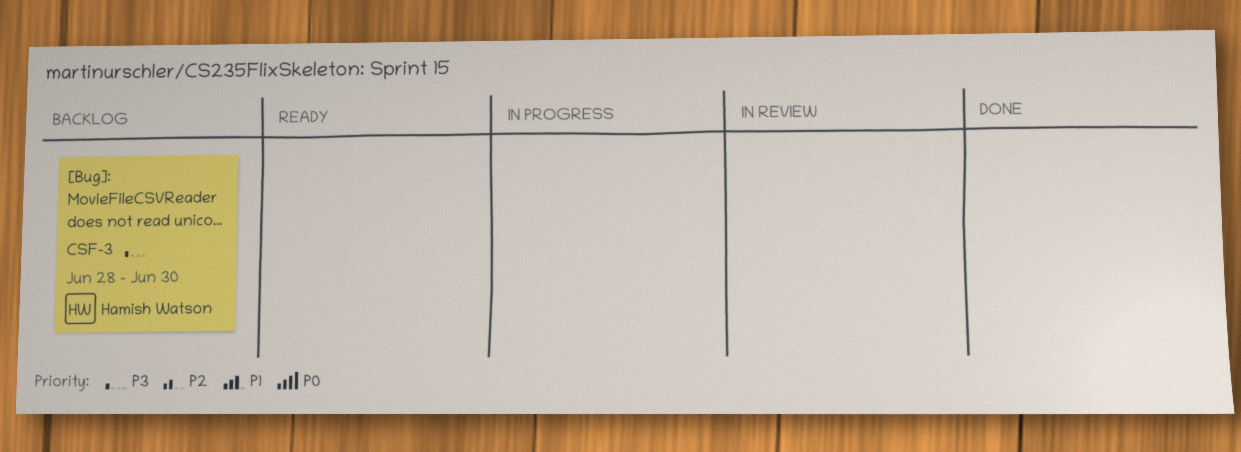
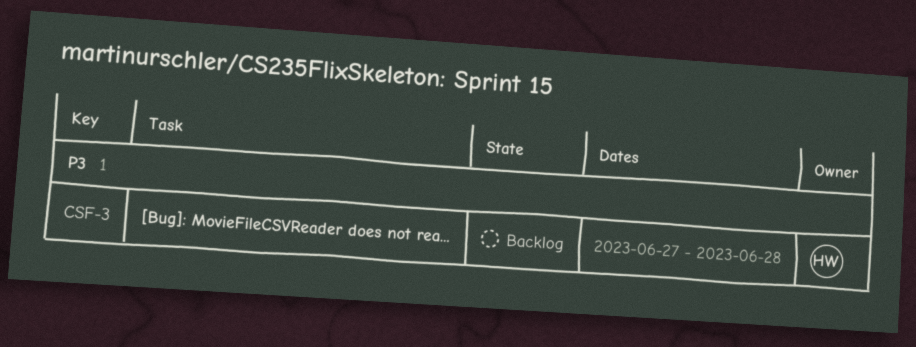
CSF-3, start: Jun 28 -> Jun 27
CSF-3, due: Jun 30 -> Jun 28

